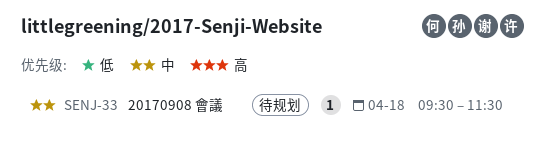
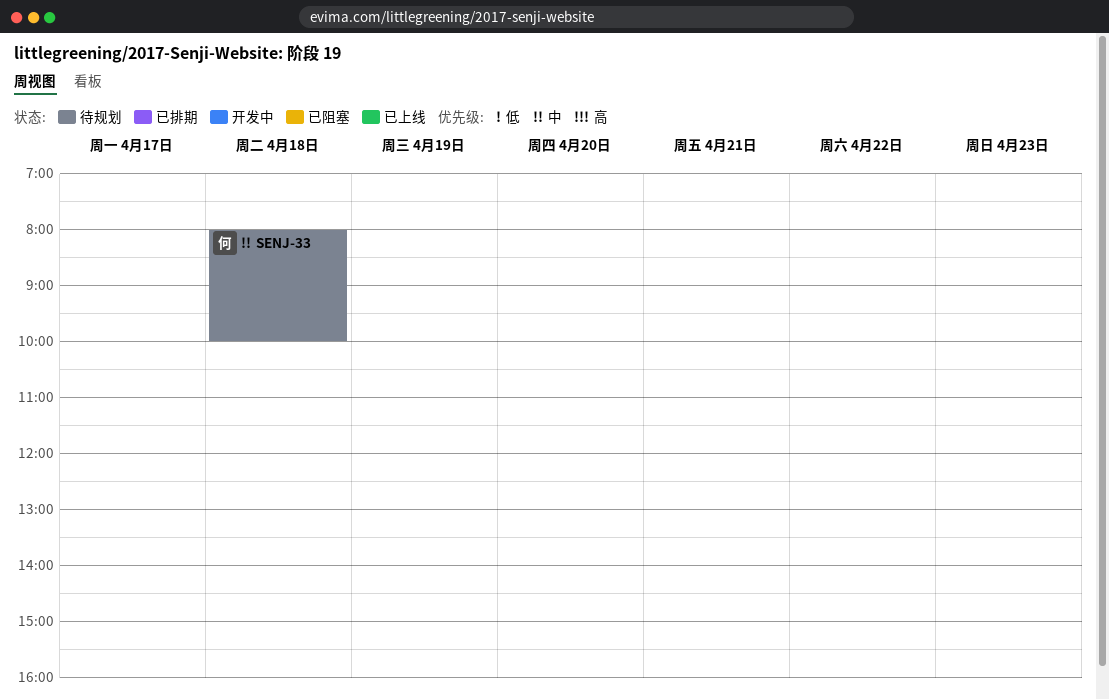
SENJ-33, begins: 09:30 -> 08:00
SENJ-33, ends: 11:30 -> 10:00

